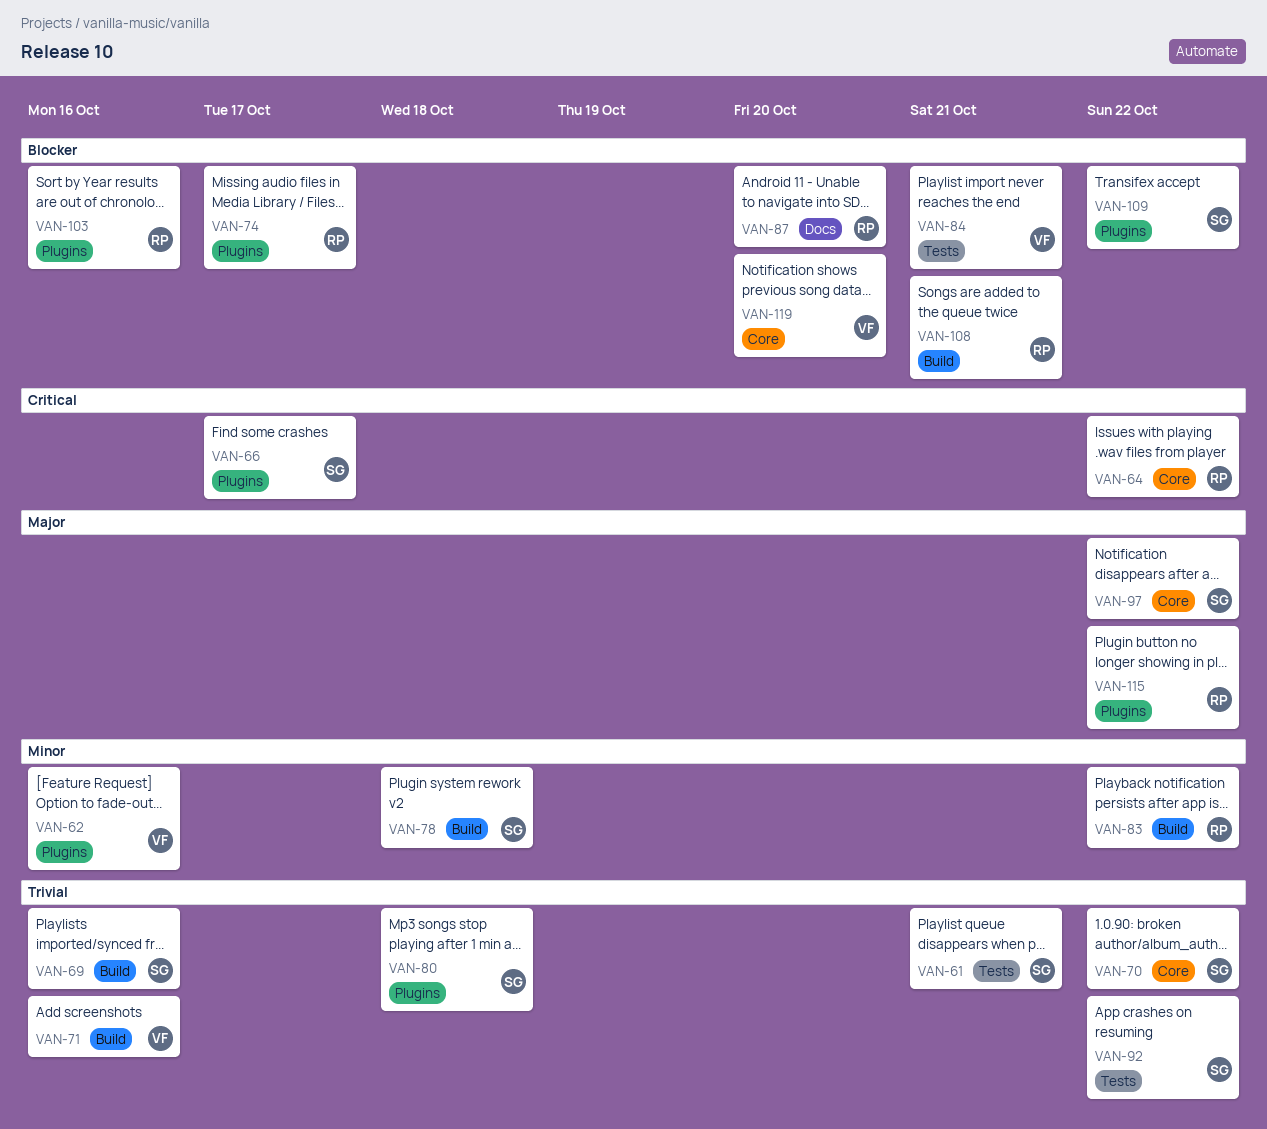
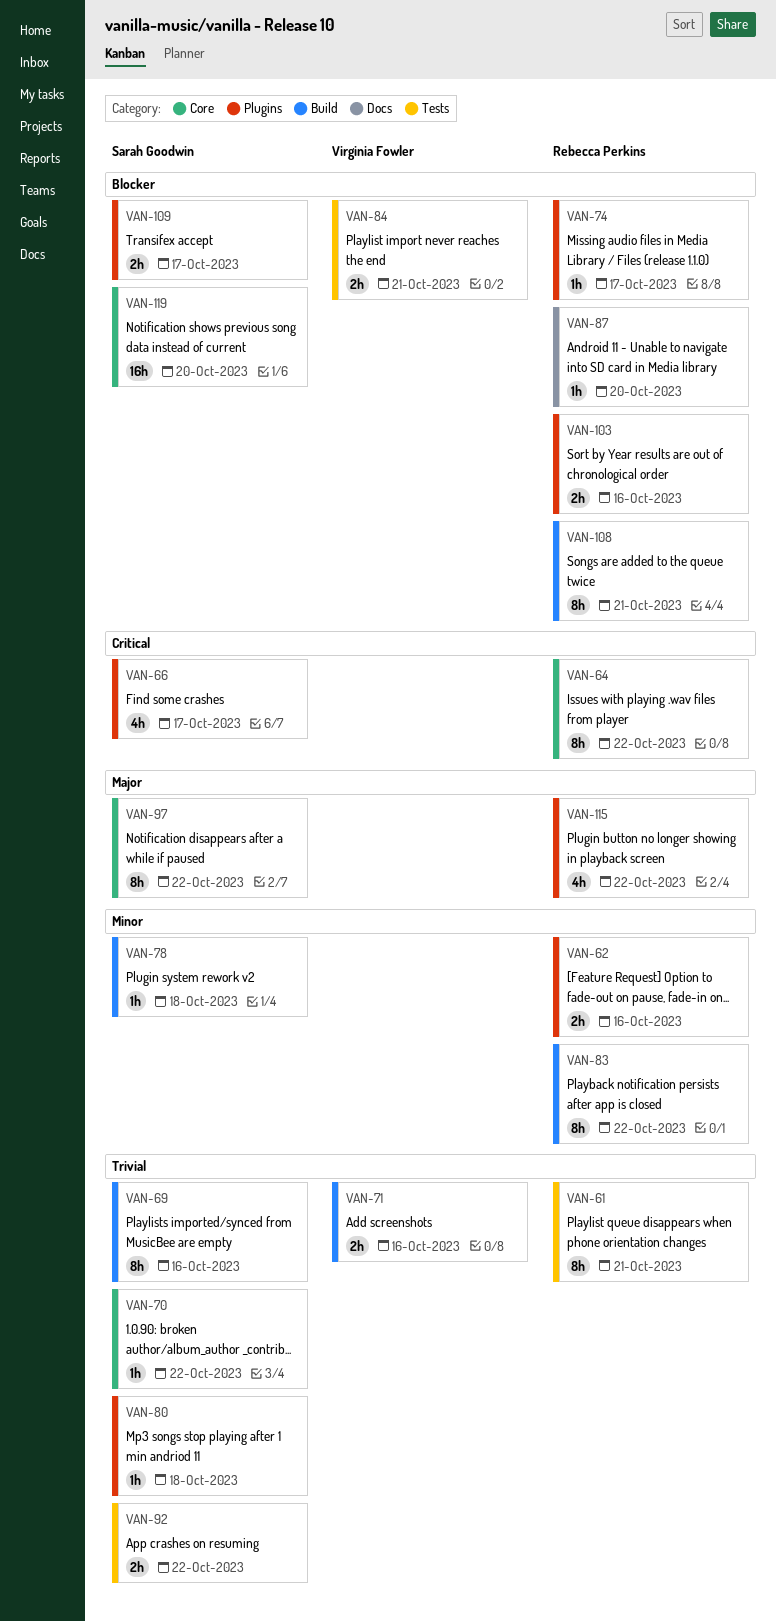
VAN-61, owner: Sarah Goodwin -> Rebecca Perkins
VAN-62, owner: Virginia Fowler -> Rebecca Perkins
VAN-109, due: Oct 22 -> Oct 17
VAN-119, owner: Virginia Fowler -> Sarah Goodwin

